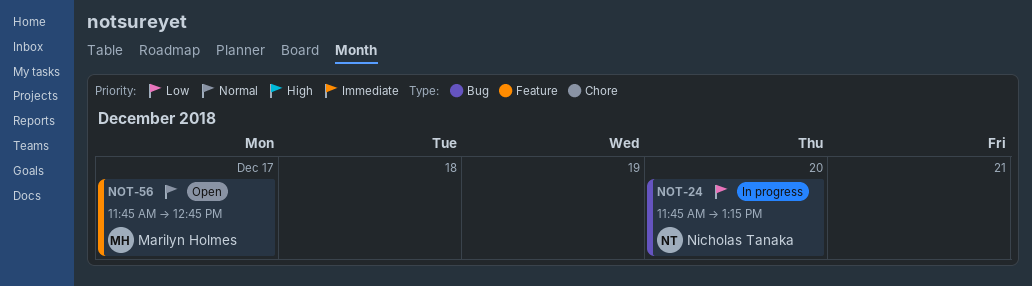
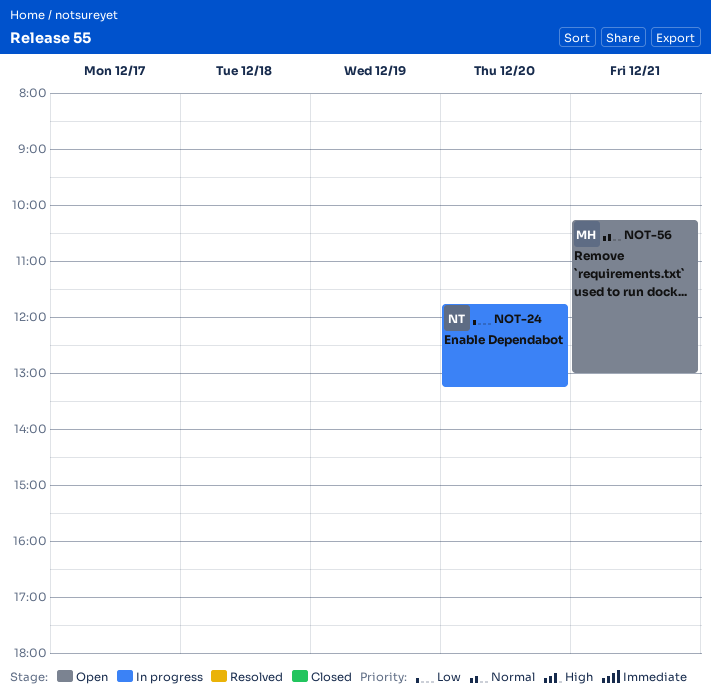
NOT-56, day: Dec 17 -> Dec 21
NOT-56, begins: 11:45 -> 10:15
NOT-56, ends: 12:45 -> 13:00

